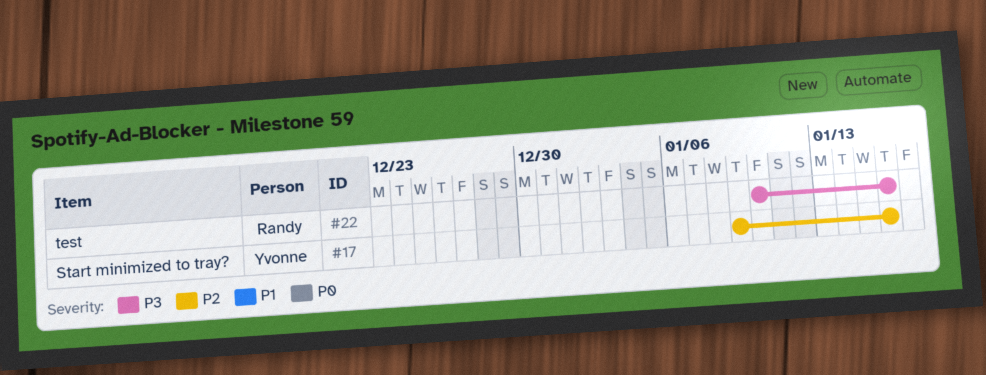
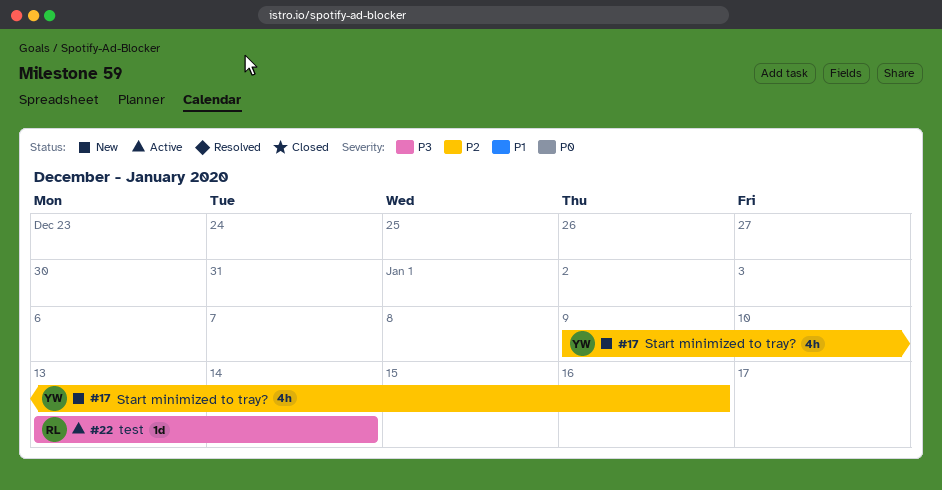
#22, start: Jan 10 -> Jan 13
#22, due: Jan 16 -> Jan 14

